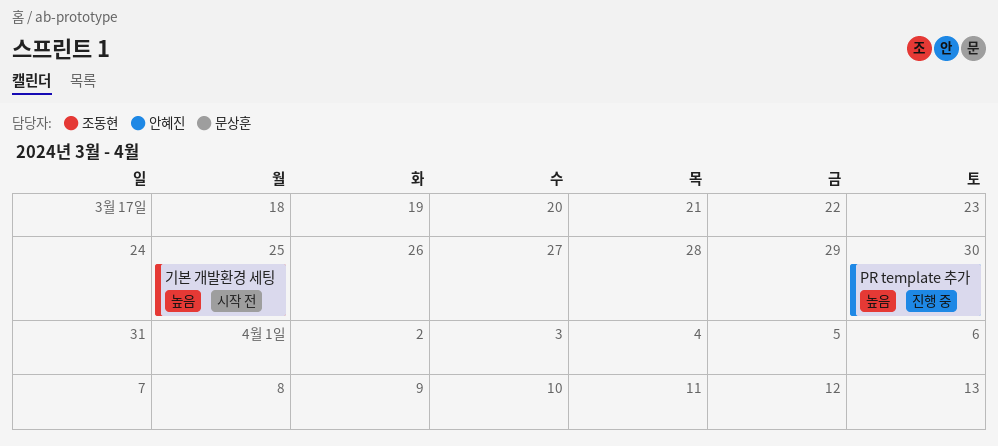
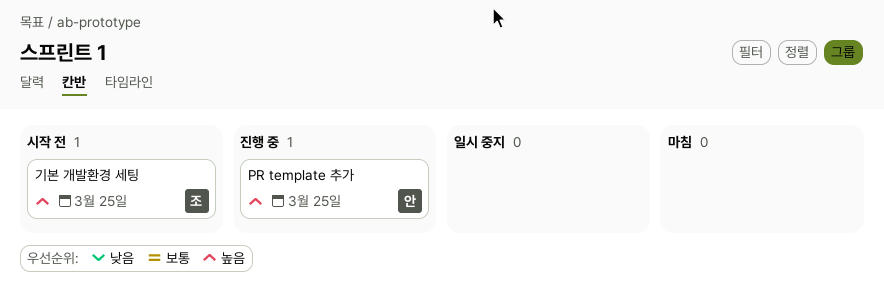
PR template 추가, due: Mar 30 -> Mar 25

